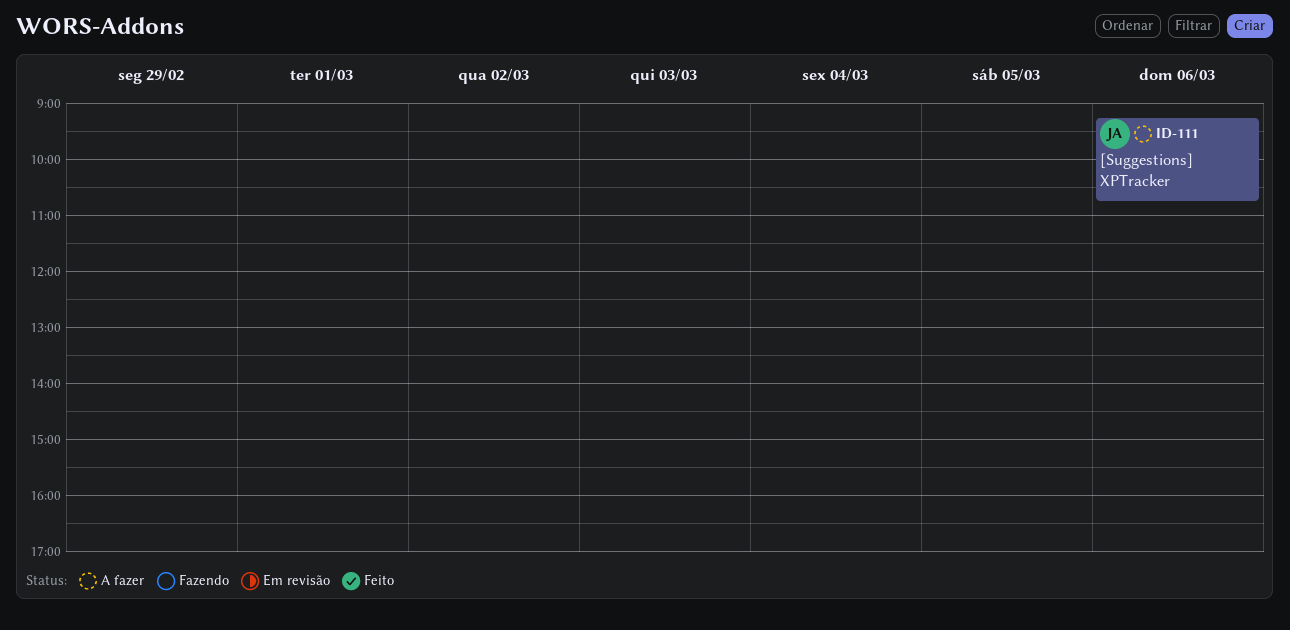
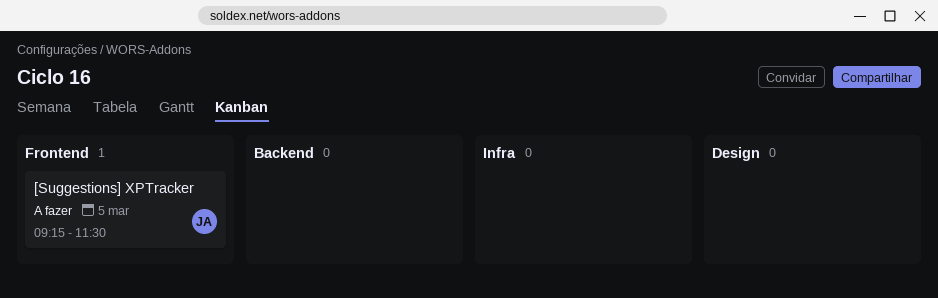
[Suggestions] XPTracker, day: Mar 6 -> Mar 5
[Suggestions] XPTracker, ends: 10:45 -> 11:30

